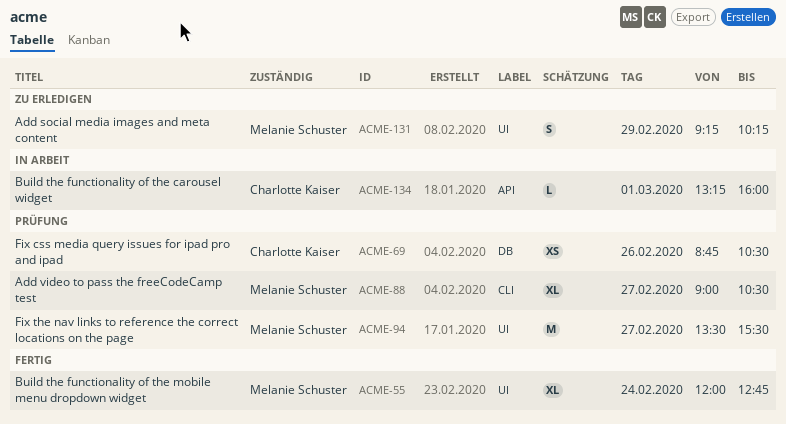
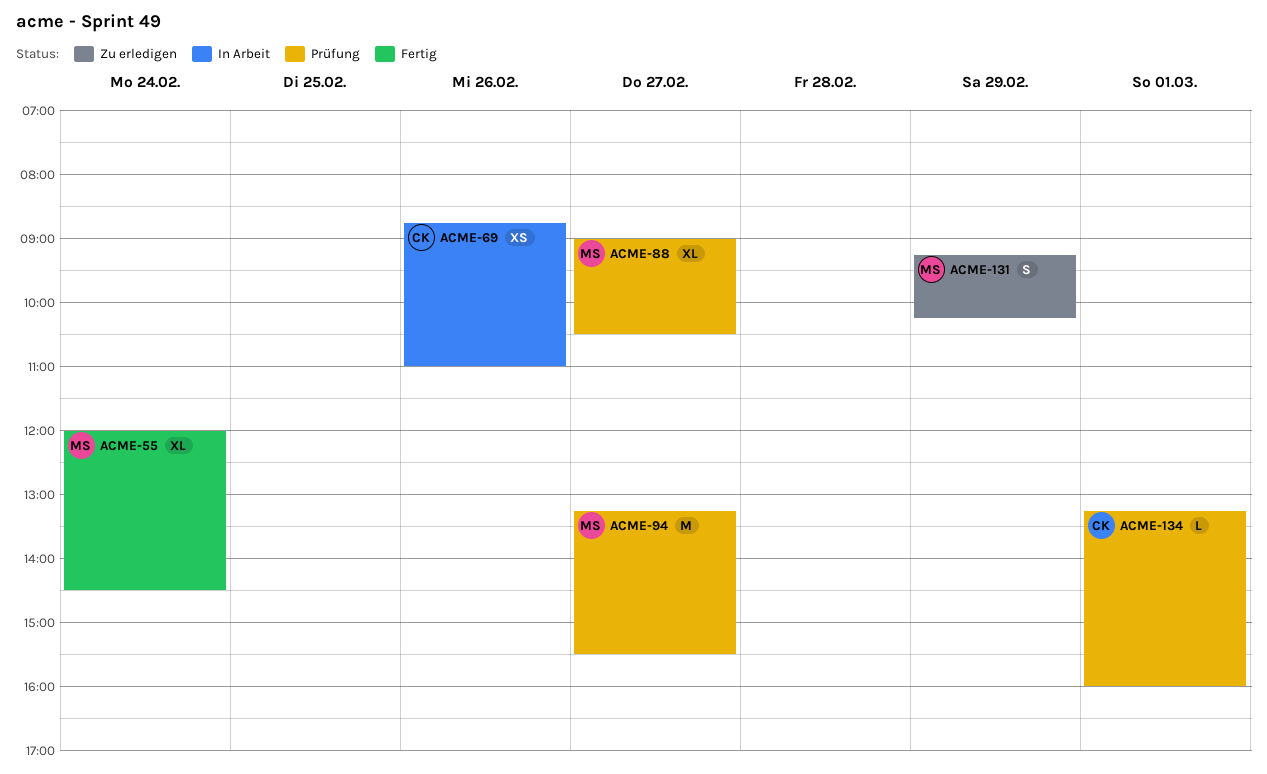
ACME-55, ends: 12:45 -> 14:30
ACME-69, status: Prüfung -> In Arbeit
ACME-69, ends: 10:30 -> 11:00
ACME-94, begins: 13:30 -> 13:15
ACME-134, status: In Arbeit -> Prüfung

